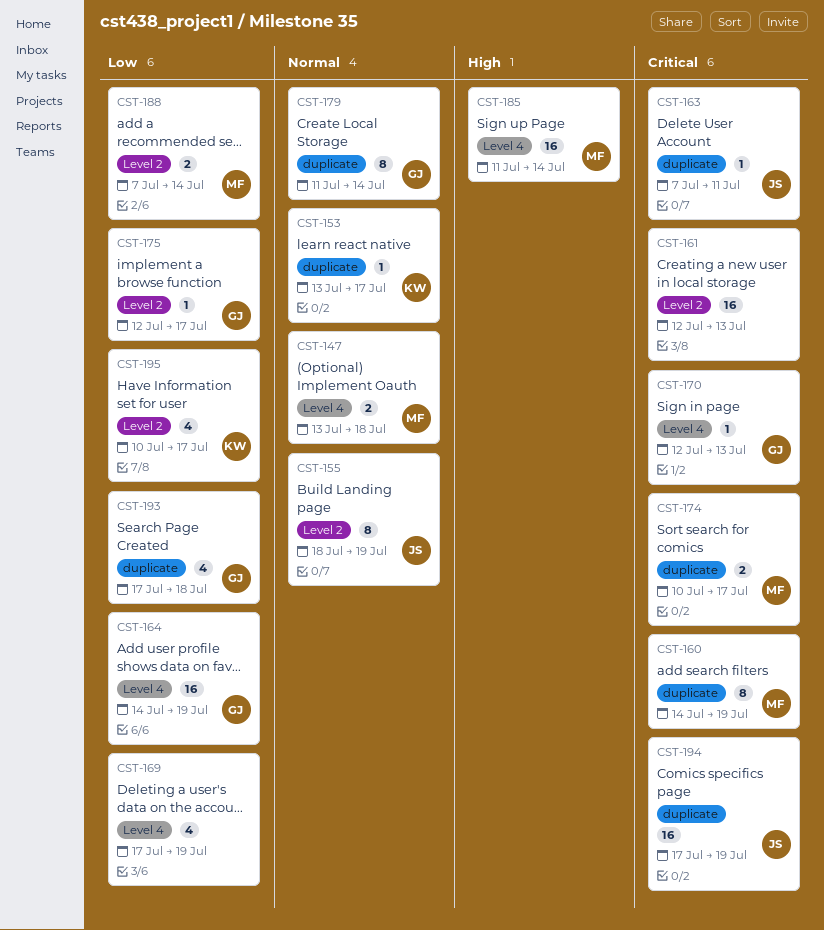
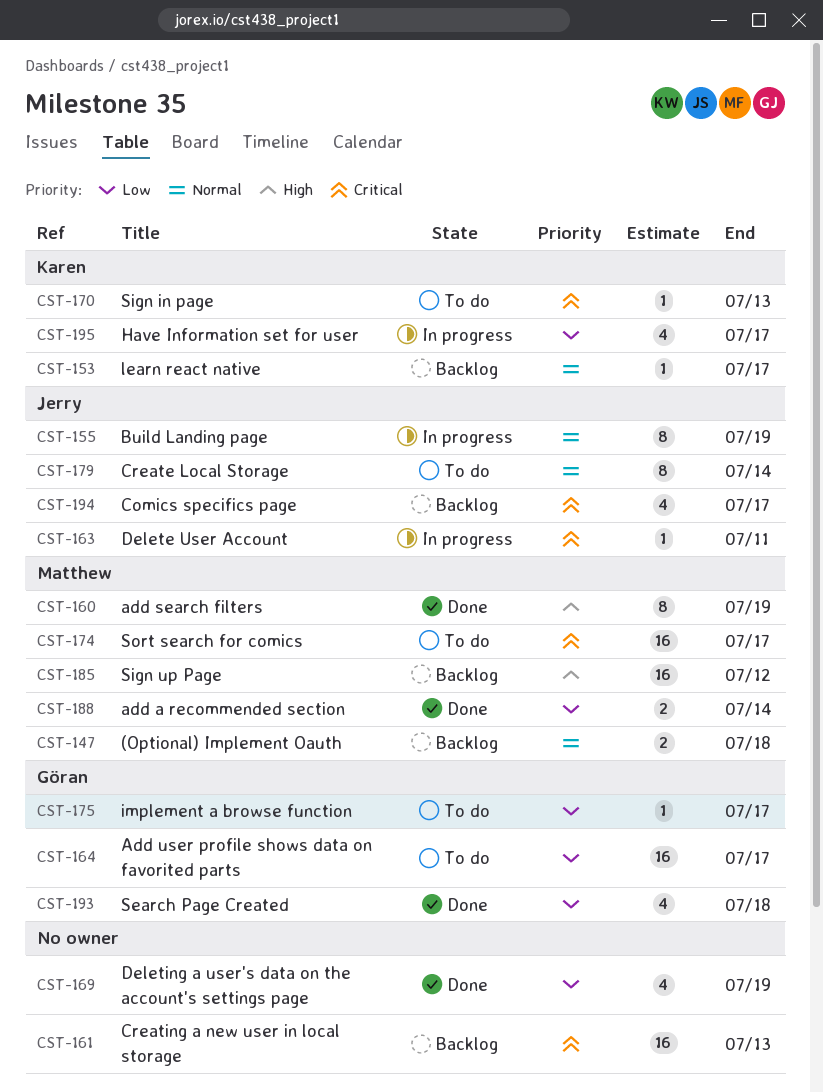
CST-160, priority: Critical -> High
CST-164, due: Jul 19 -> Jul 17
CST-170, owner: Göran -> Karen
CST-174, estimate: 2 -> 16
CST-179, owner: Göran -> Jerry
CST-185, due: Jul 14 -> Jul 12
CST-194, estimate: 16 -> 4
CST-194, due: Jul 19 -> Jul 17

